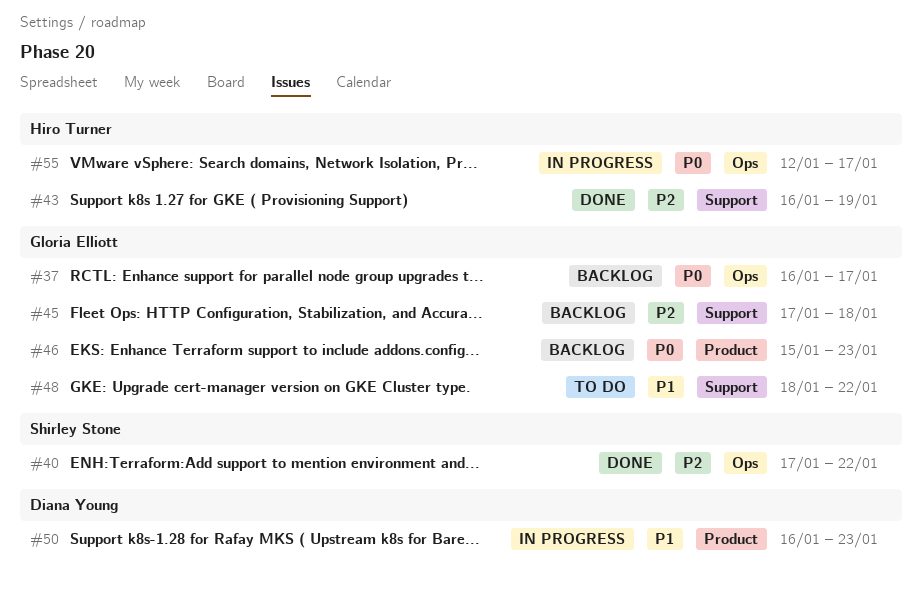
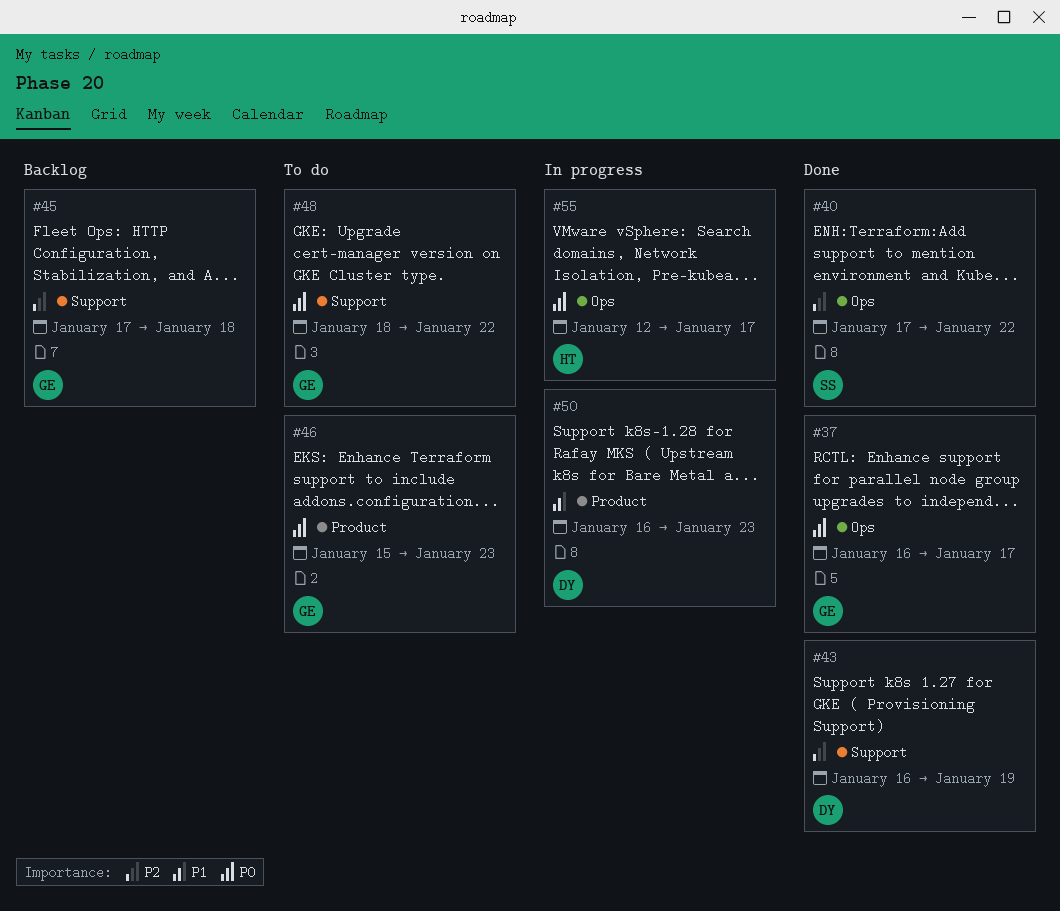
#37, status: Backlog -> Done
#43, owner: Hiro Turner -> Diana Young
#46, status: Backlog -> To do
#48, priority: P1 -> P0

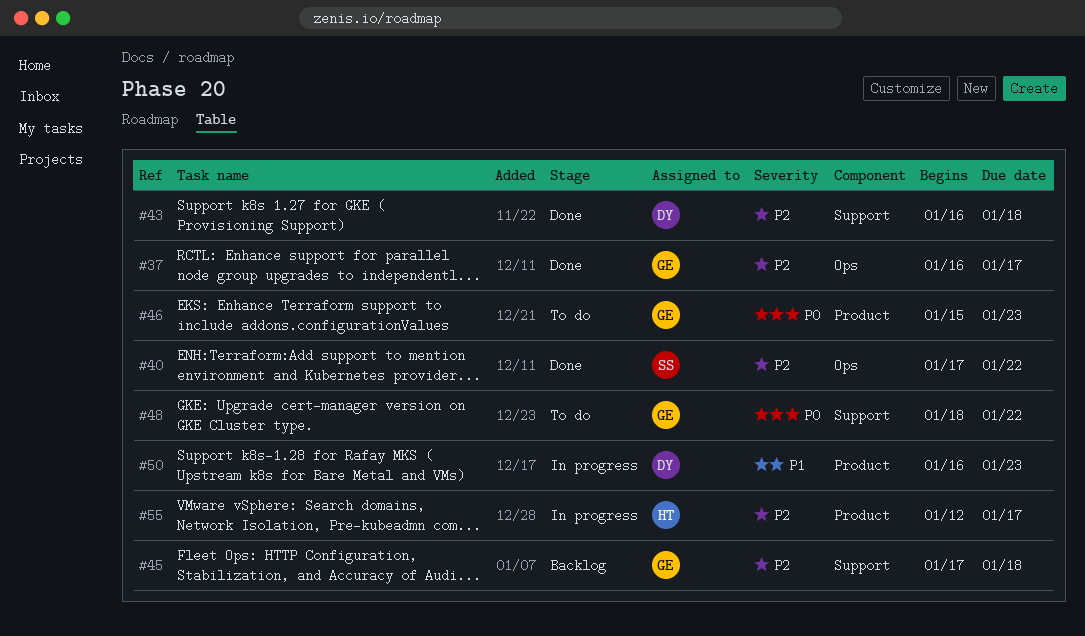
#37, priority: P0 -> P2
#43, due: Jan 19 -> Jan 18
#55, priority: P0 -> P2
#55, label: Ops -> Product

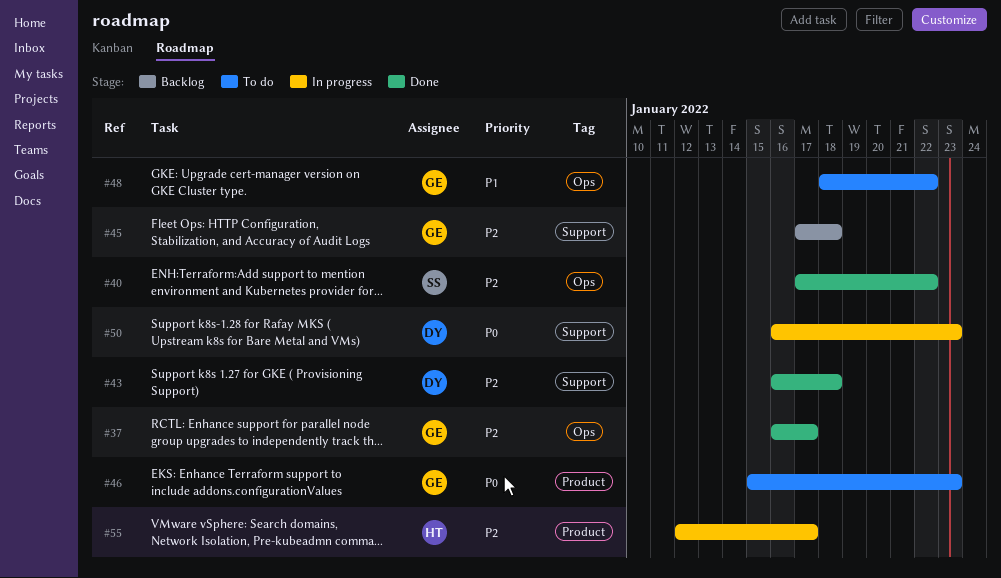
#48, priority: P0 -> P1
#48, label: Support -> Ops
#50, priority: P1 -> P0
#50, label: Product -> Support

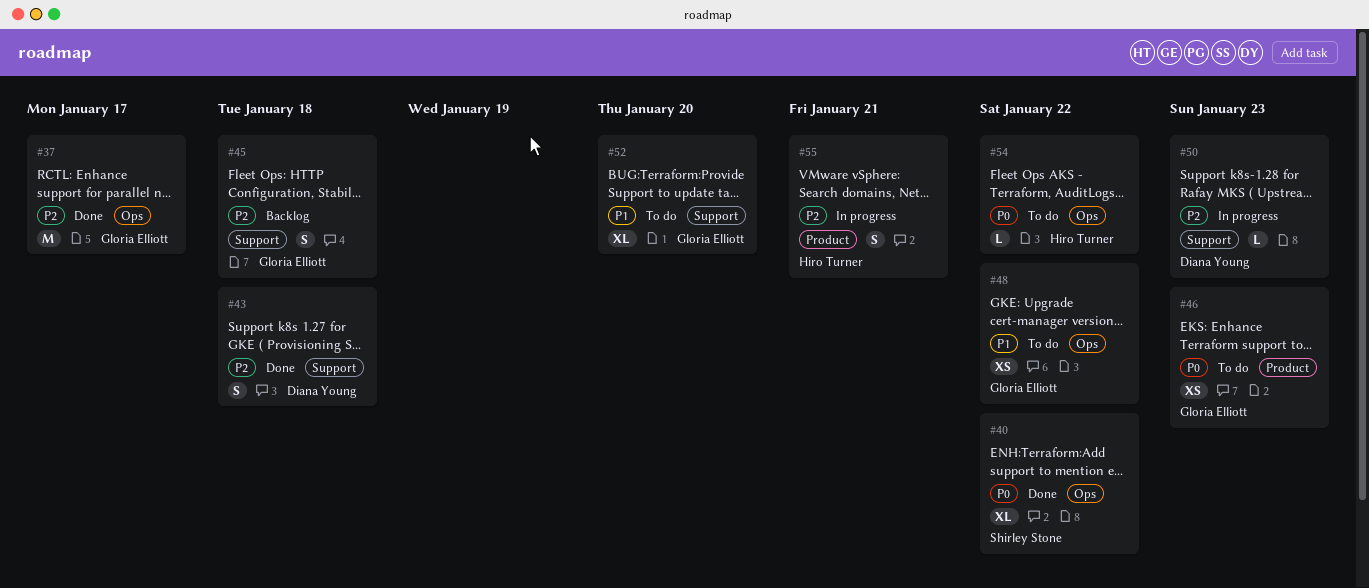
#40, priority: P2 -> P0
#50, priority: P0 -> P2
#52: none -> present
#54: none -> present
#55, due: Jan 17 -> Jan 21

